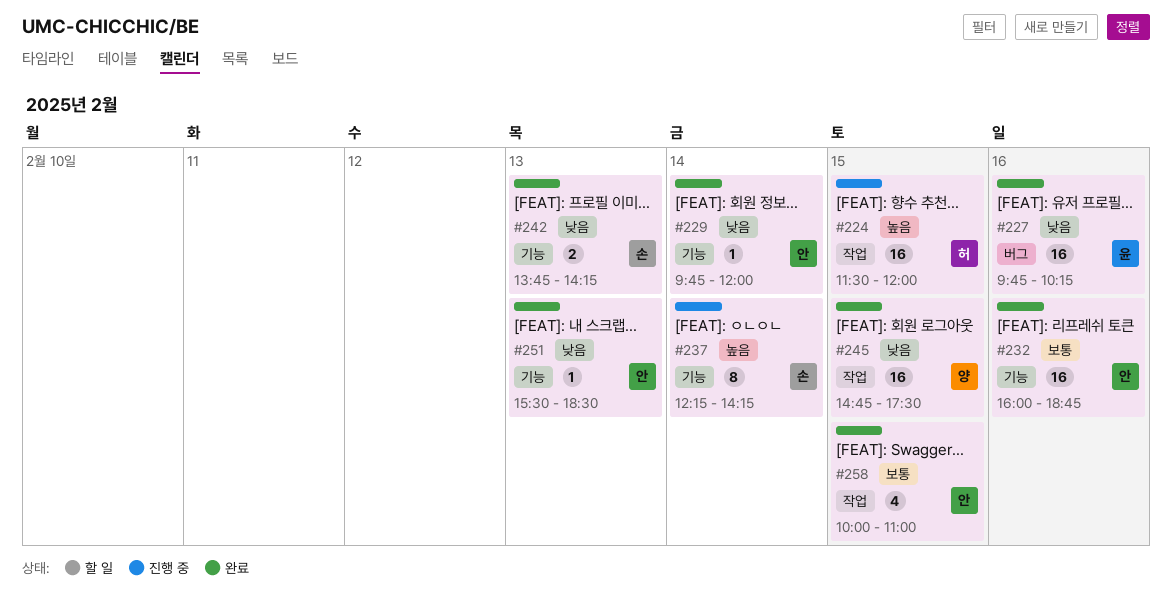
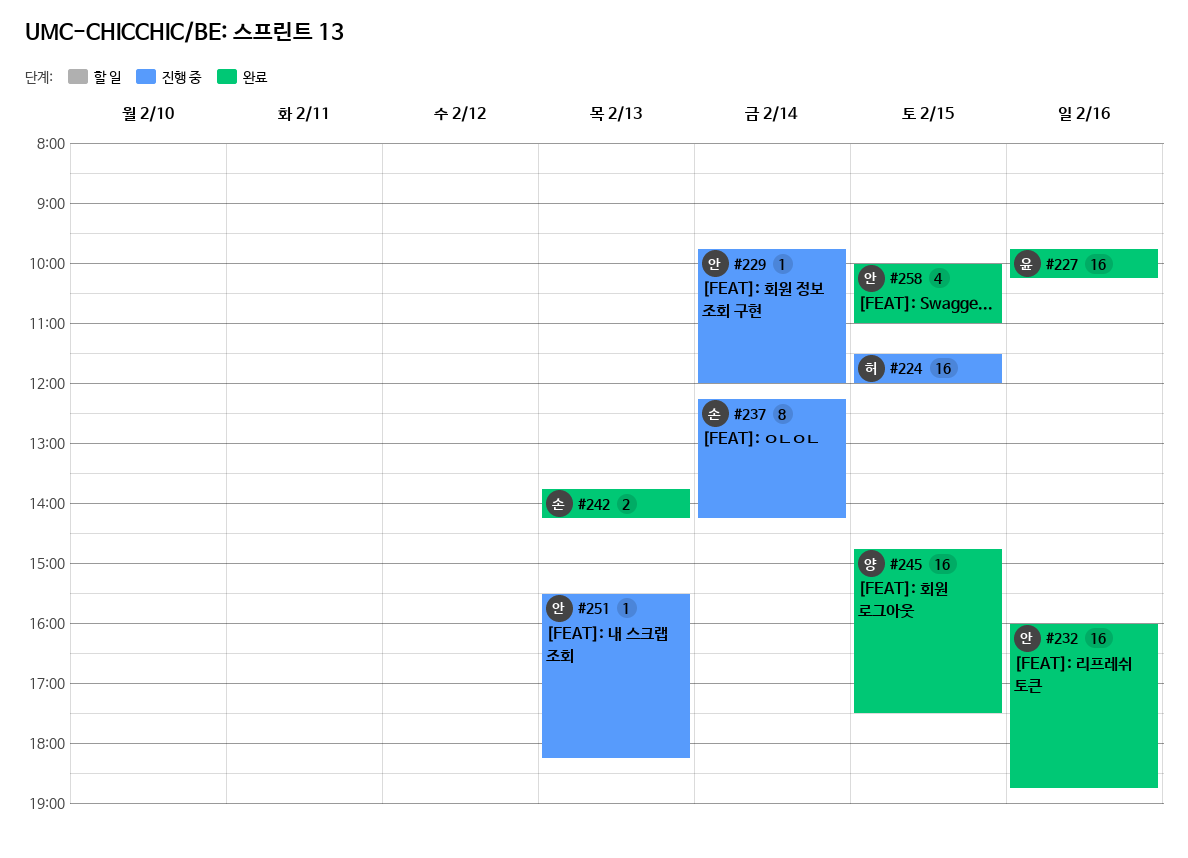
#229, status: 완료 -> 진행 중
#251, status: 완료 -> 진행 중
#251, ends: 18:30 -> 18:15

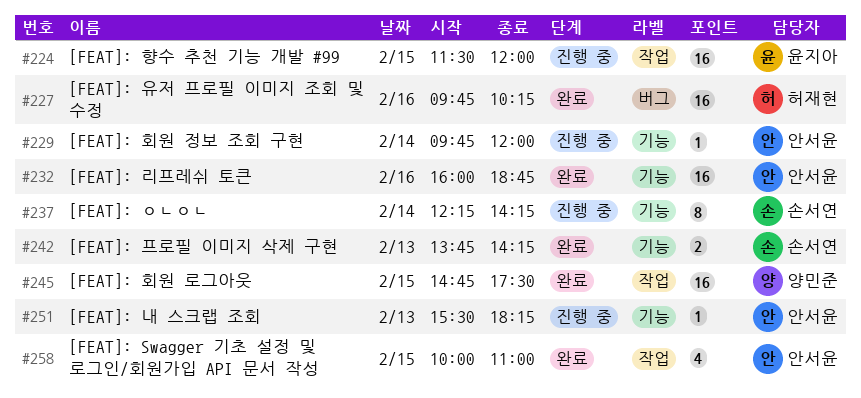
#224, owner: 허재현 -> 윤지아
#227, owner: 윤지아 -> 허재현

